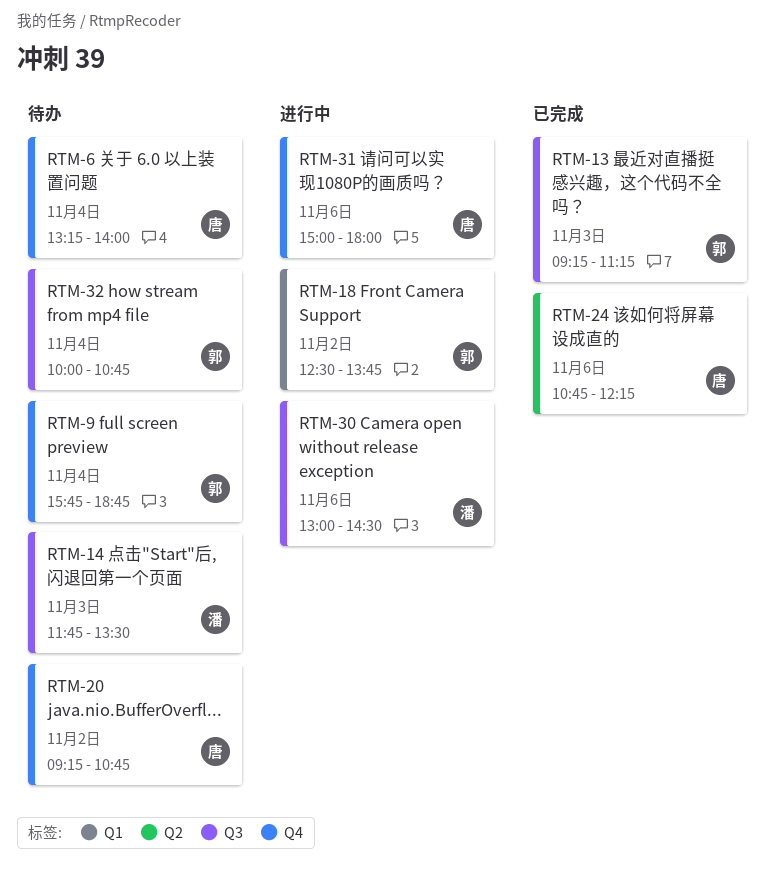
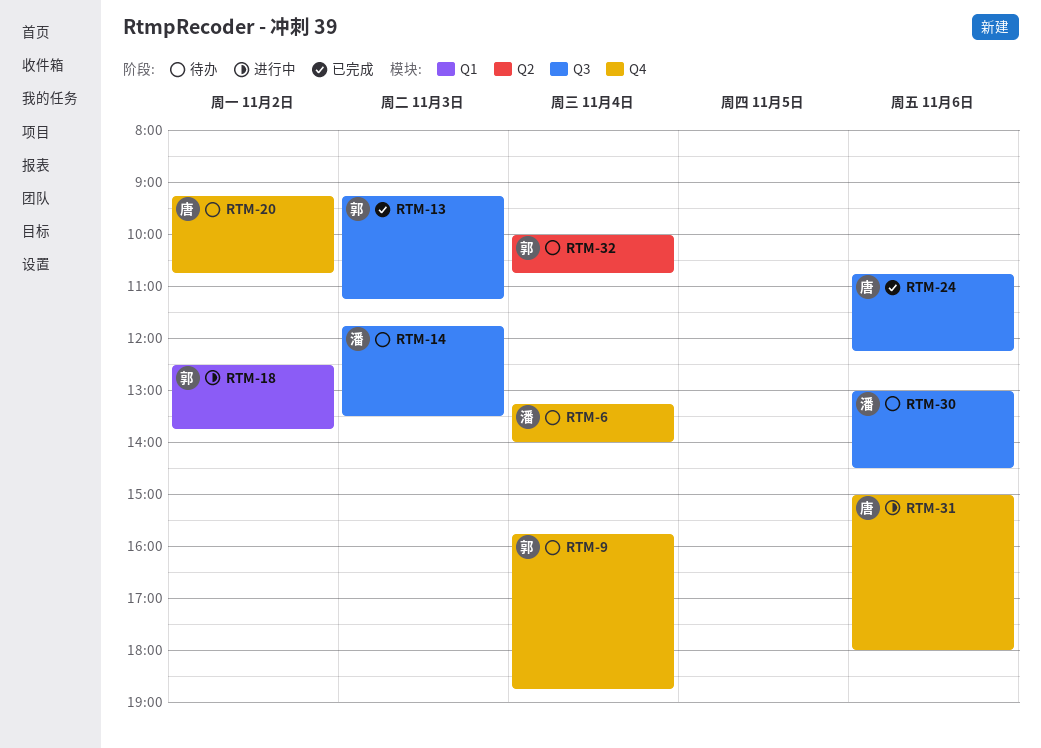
RTM-6, owner: 唐 -> 潘
RTM-24, label: Q2 -> Q3
RTM-30, status: 进行中 -> 待办
RTM-32, label: Q3 -> Q2

